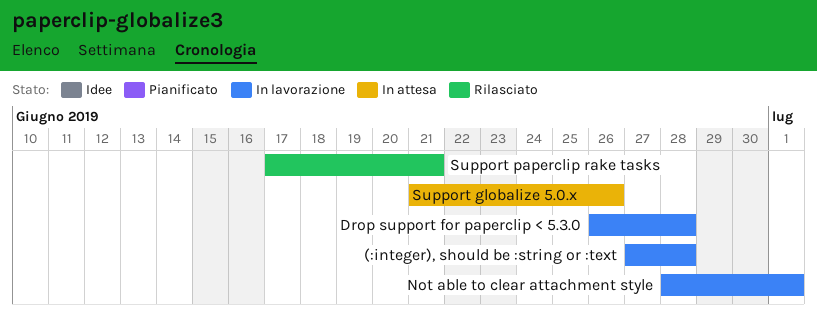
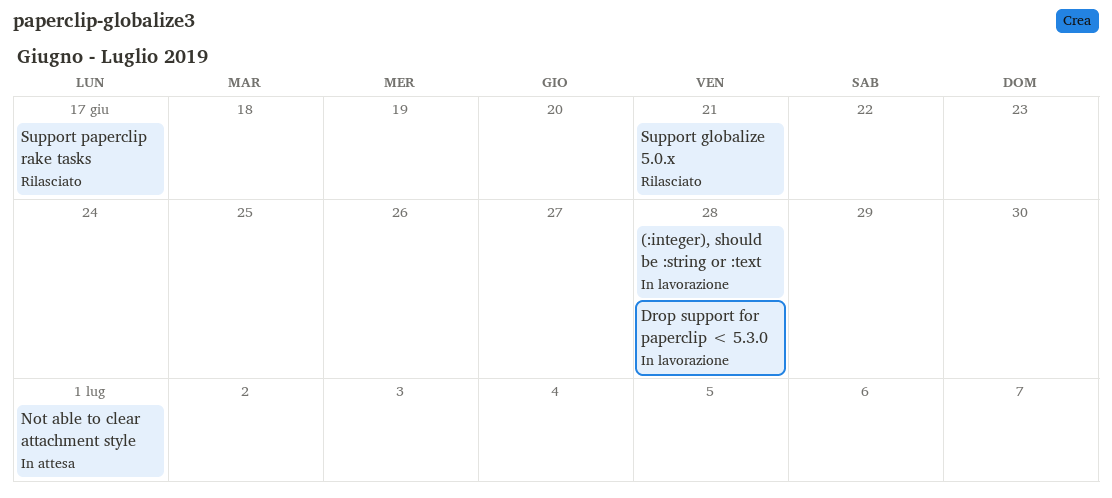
Not able to clear attachment style, status: In lavorazione -> In attesa
Support globalize 5.0.x, status: In attesa -> Rilasciato
Support globalize 5.0.x, due: Jun 26 -> Jun 21
Support paperclip rake tasks, due: Jun 21 -> Jun 17

